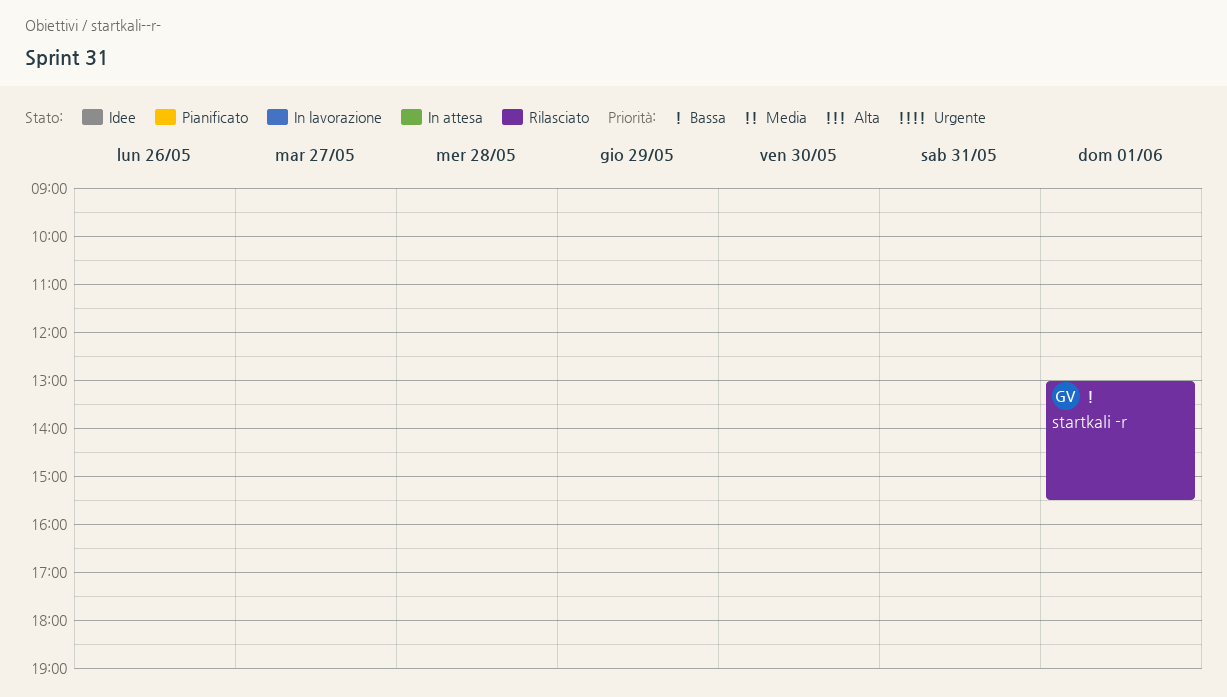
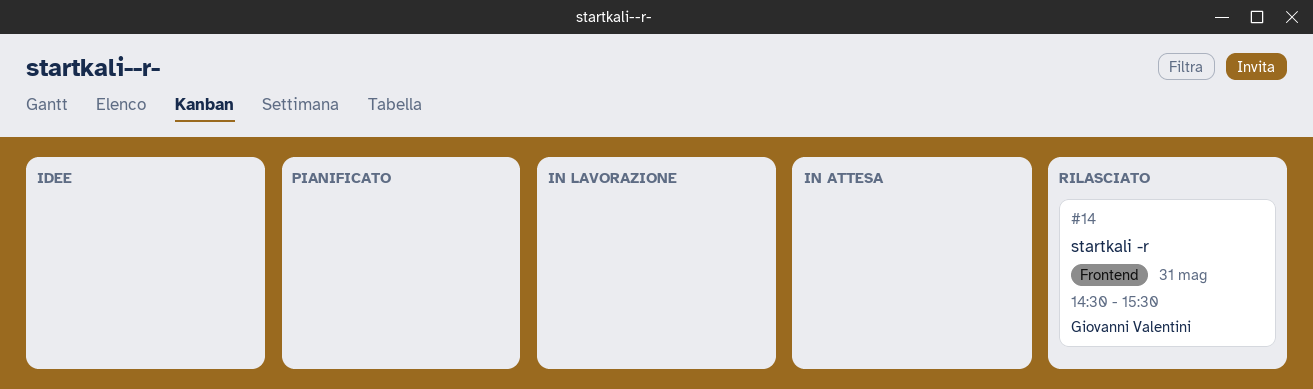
startkali -r, day: Jun 1 -> May 31
startkali -r, begins: 13:00 -> 14:30

